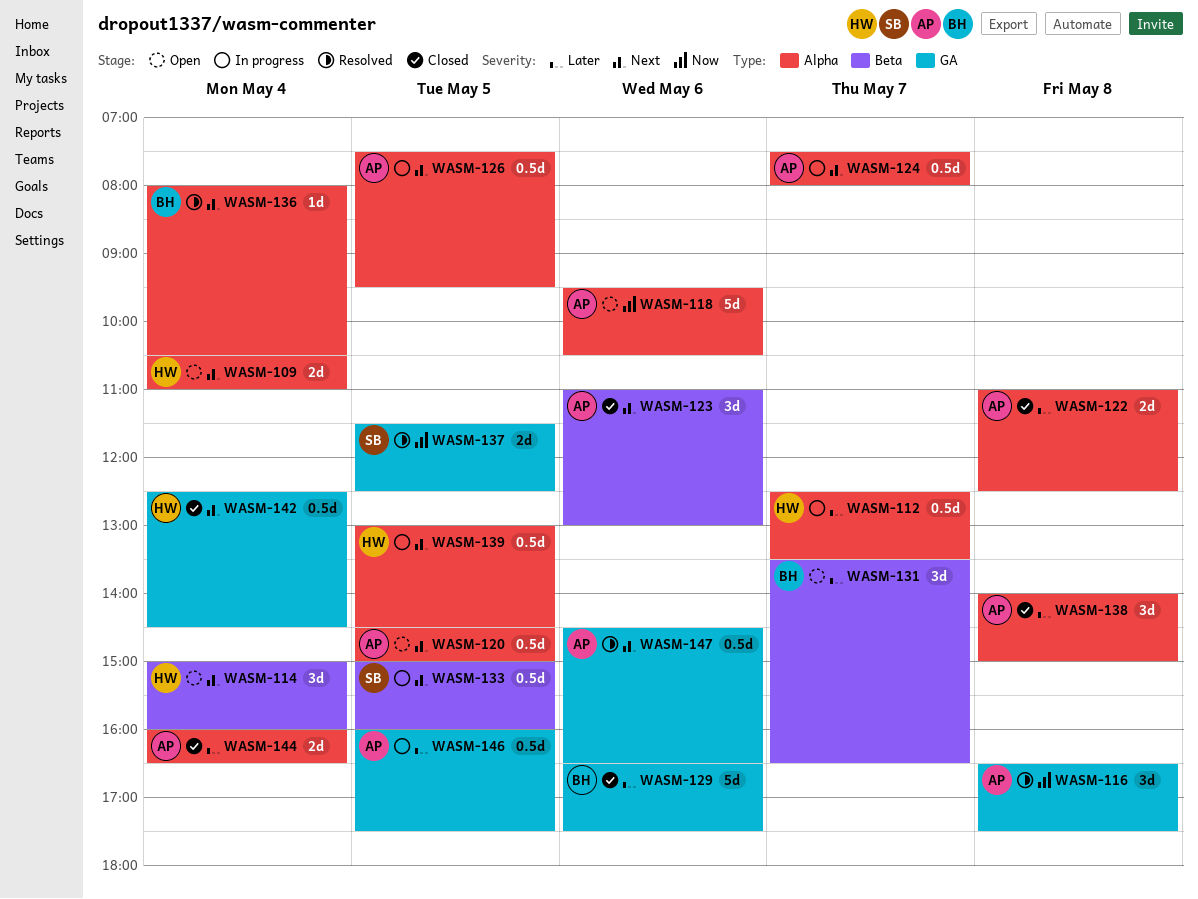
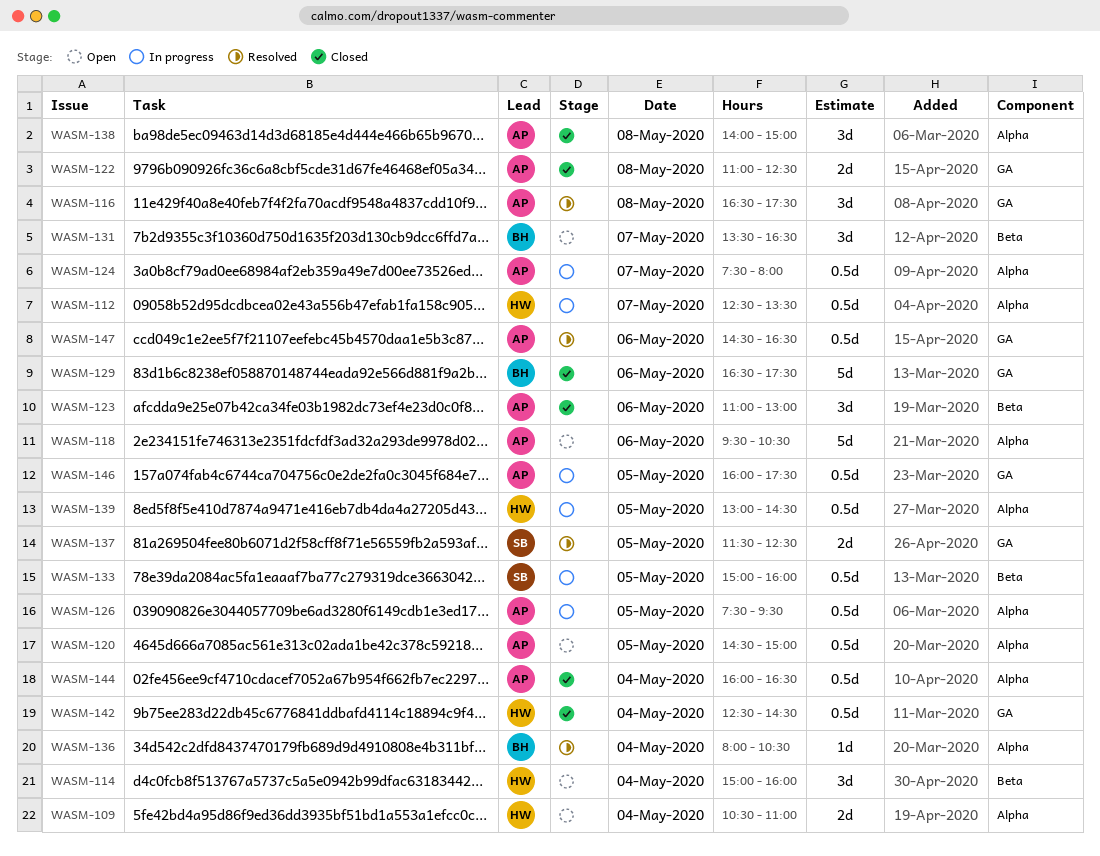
WASM-122, label: Alpha -> GA
WASM-144, estimate: 2d -> 0.5d

